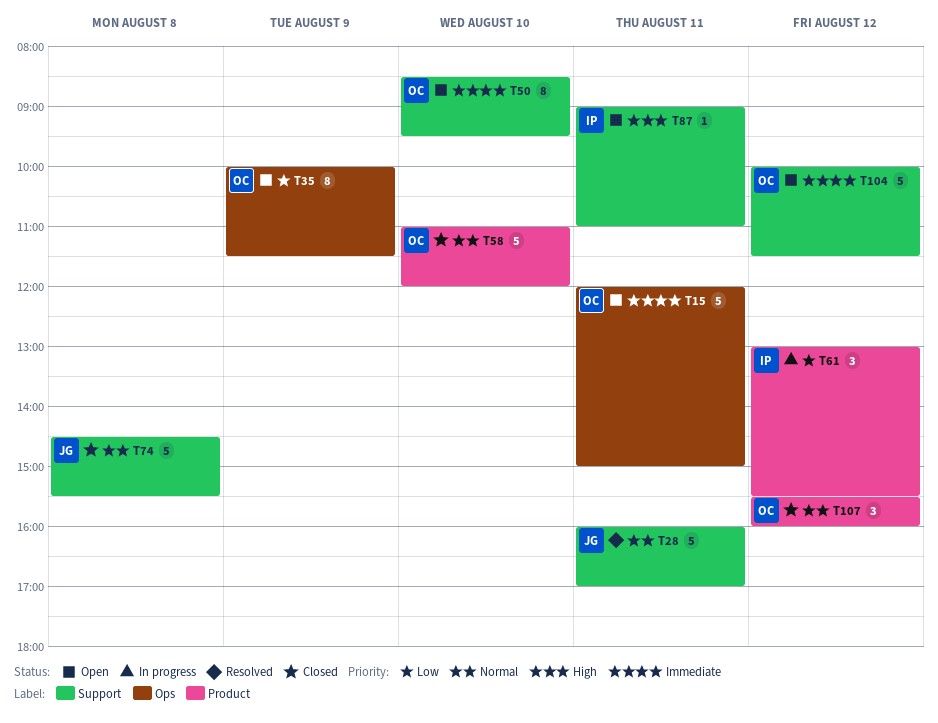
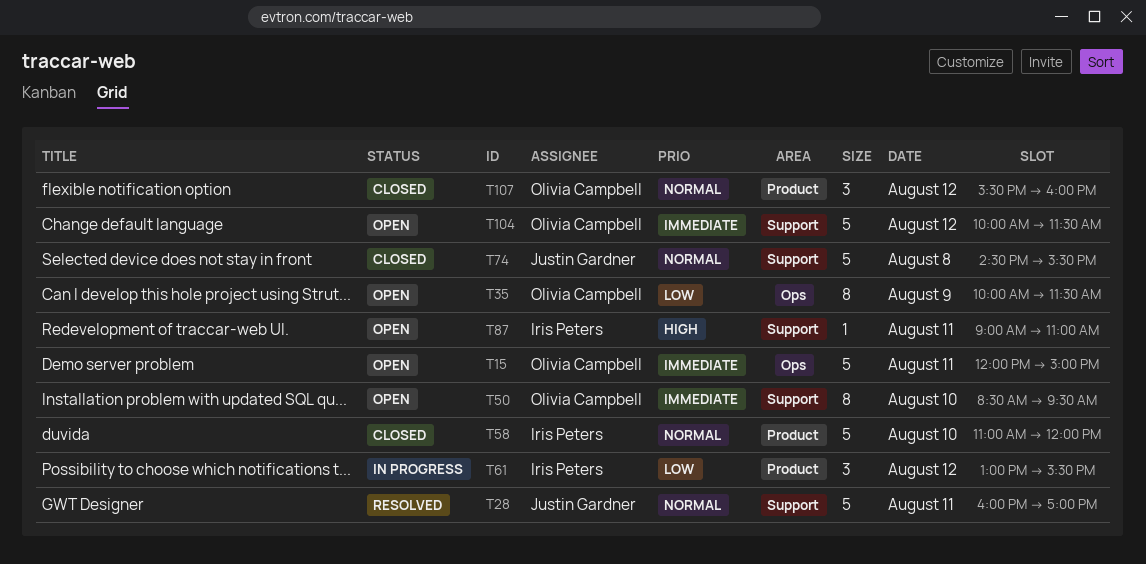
T58, owner: Olivia Campbell -> Iris Peters

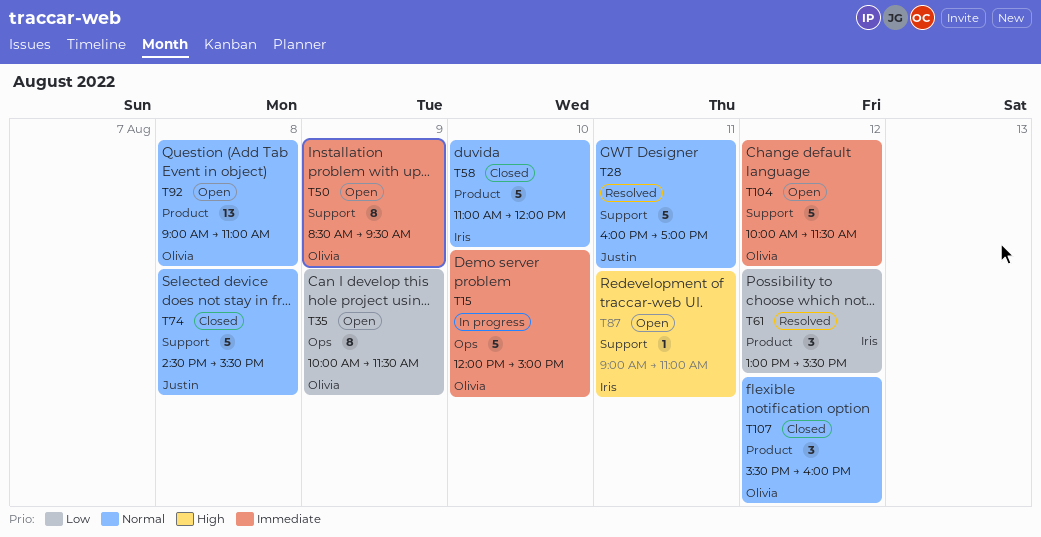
T15, status: Open -> In progress
T15, day: Aug 11 -> Aug 10
T50, day: Aug 10 -> Aug 9
T61, status: In progress -> Resolved
T92: none -> present

